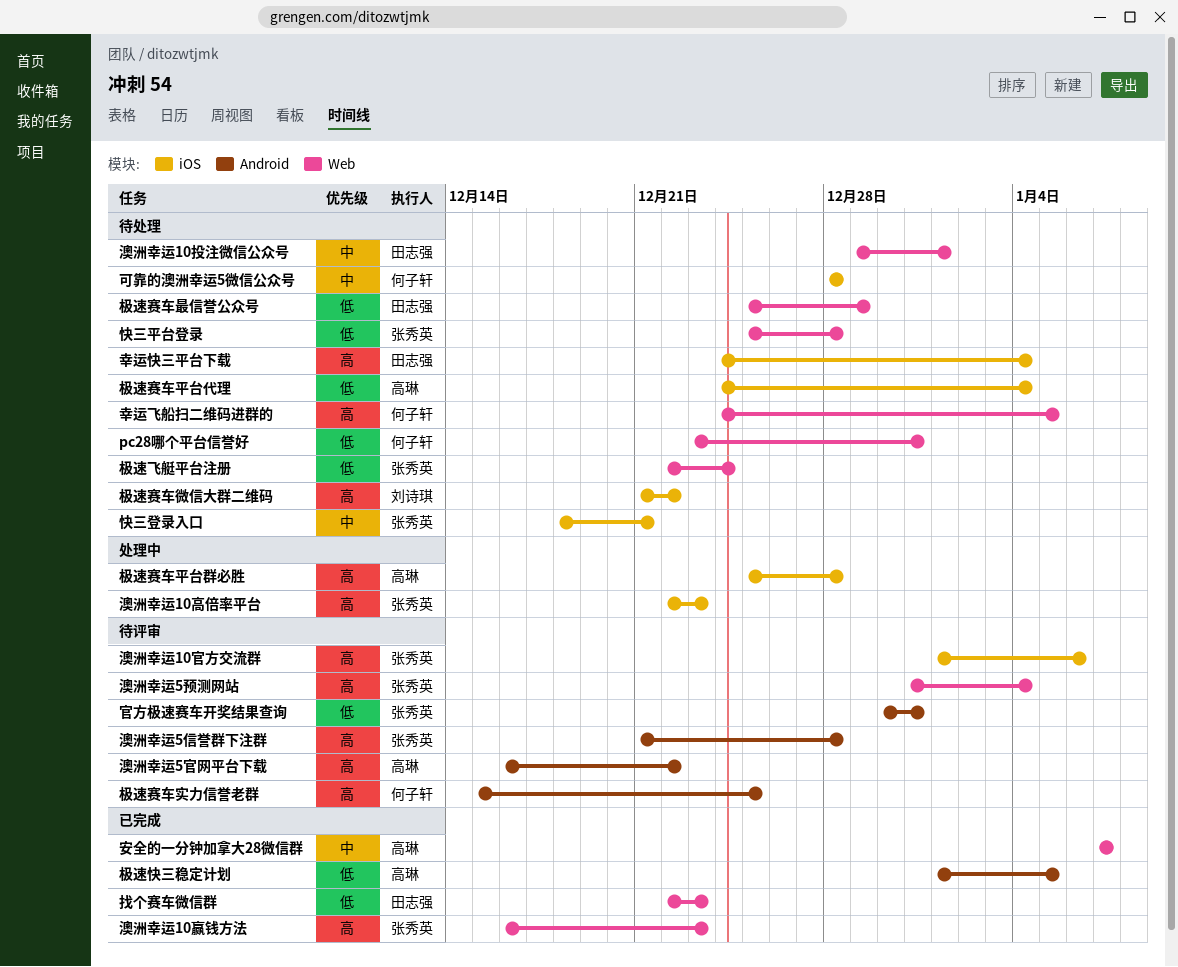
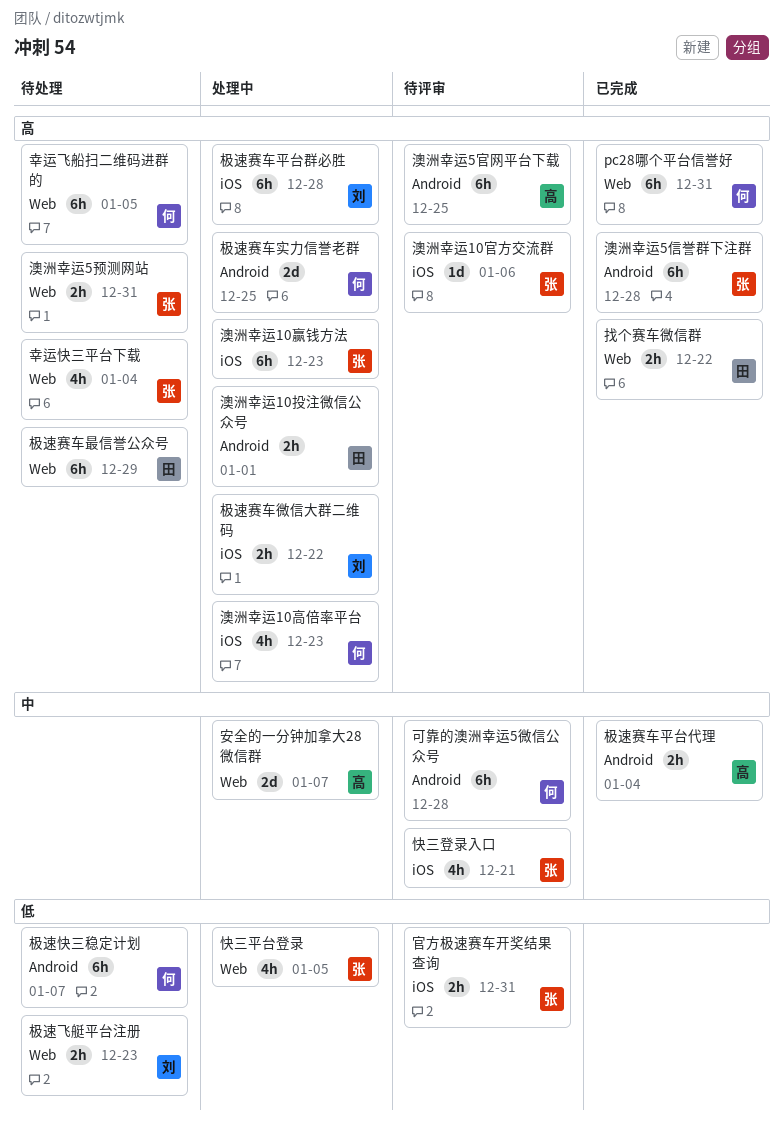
pc28哪个平台信誉好, status: 待处理 -> 已完成
pc28哪个平台信誉好, priority: 低 -> 高
可靠的澳洲幸运5微信公众号, status: 待处理 -> 待评审
可靠的澳洲幸运5微信公众号, label: iOS -> Android
安全的一分钟加拿大28微信群, status: 已完成 -> 处理中
官方极速赛车开奖结果查询, label: Android -> iOS
幸运快三平台下载, owner: 田志强 -> 张秀英
幸运快三平台下载, label: iOS -> Web
快三平台登录, status: 待处理 -> 处理中
快三平台登录, due: Dec 28 -> Jan 5
快三登录入口, status: 待处理 -> 待评审
找个赛车微信群, priority: 低 -> 高
找个赛车微信群, due: Dec 23 -> Dec 22
极速快三稳定计划, status: 已完成 -> 待处理
极速快三稳定计划, owner: 高琳 -> 何子轩
极速快三稳定计划, due: Jan 5 -> Jan 7
极速赛车实力信誉老群, status: 待评审 -> 处理中
极速赛车平台代理, status: 待处理 -> 已完成
极速赛车平台代理, priority: 低 -> 中
极速赛车平台代理, label: iOS -> Android
极速赛车平台群必胜, owner: 高琳 -> 刘诗琪
极速赛车微信大群二维码, status: 待处理 -> 处理中
极速赛车最信誉公众号, priority: 低 -> 高
极速飞艇平台注册, owner: 张秀英 -> 刘诗琪
极速飞艇平台注册, due: Dec 24 -> Dec 23
澳洲幸运10投注微信公众号, status: 待处理 -> 处理中
澳洲幸运10投注微信公众号, priority: 中 -> 高
澳洲幸运10投注微信公众号, label: Web -> Android
澳洲幸运10赢钱方法, status: 已完成 -> 处理中
澳洲幸运10赢钱方法, label: Web -> iOS
澳洲幸运10高倍率平台, owner: 张秀英 -> 何子轩
澳洲幸运5信誉群下注群, status: 待评审 -> 已完成
澳洲幸运5官网平台下载, due: Dec 22 -> Dec 25
澳洲幸运5预测网站, status: 待评审 -> 待处理
澳洲幸运5预测网站, due: Jan 4 -> Dec 31

